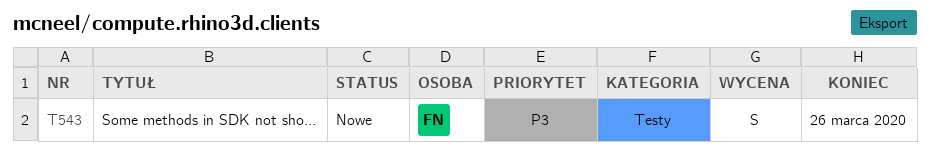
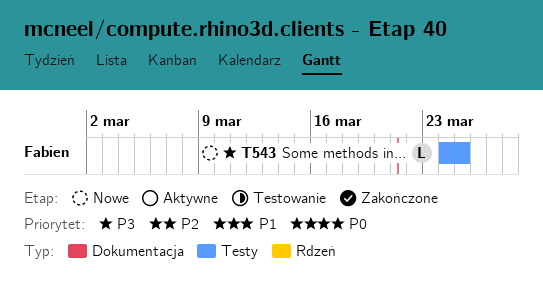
T543, estimate: S -> L
T543, due: Mar 26 -> Mar 25

